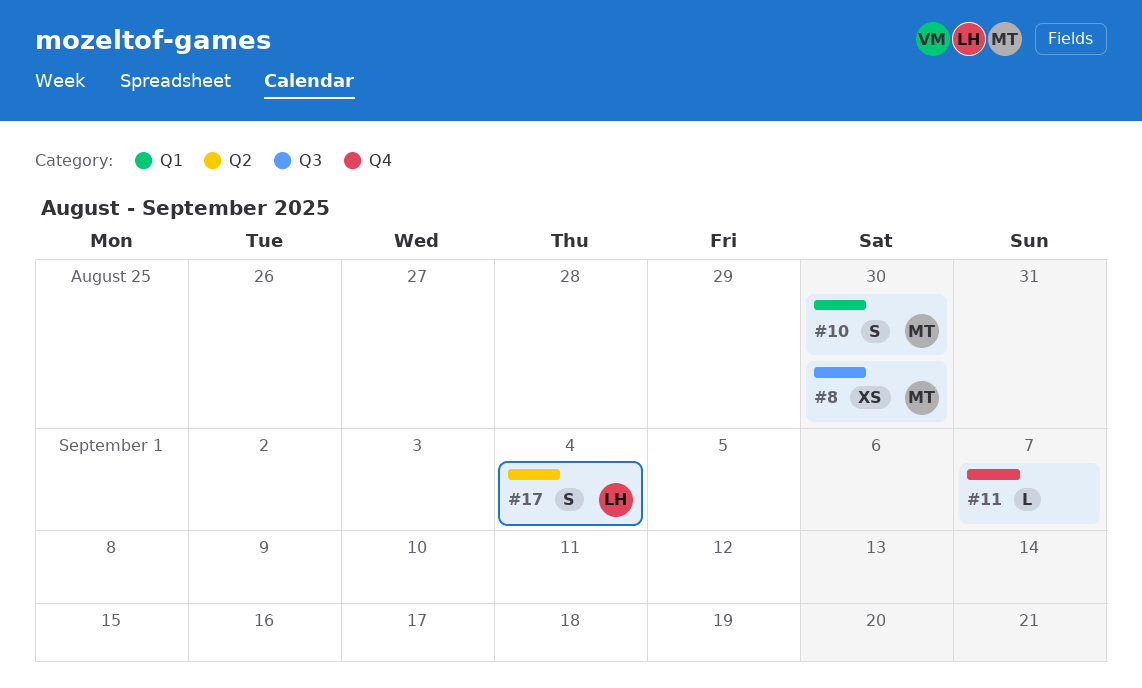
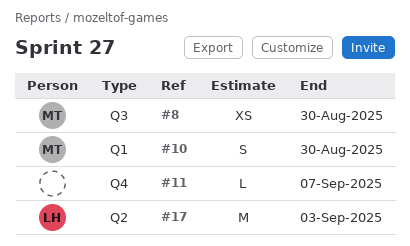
#17, estimate: S -> M
#17, due: Sep 4 -> Sep 3

